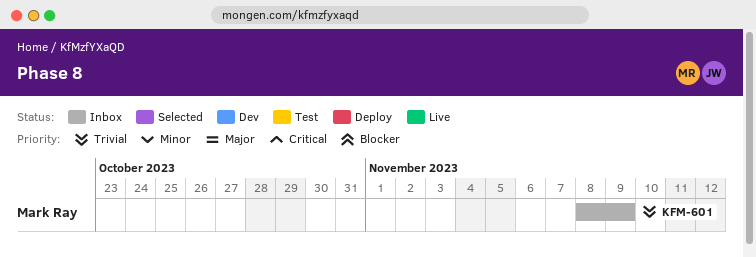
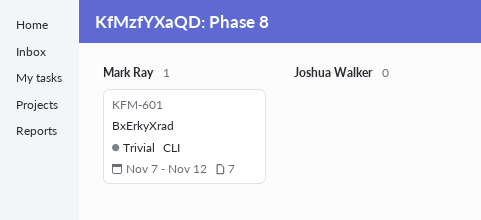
KFM-601, start: Nov 8 -> Nov 7
KFM-601, due: Nov 9 -> Nov 12

